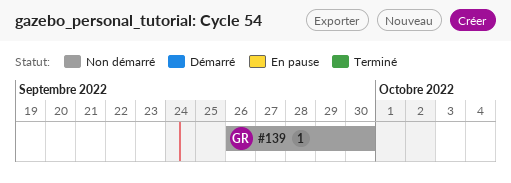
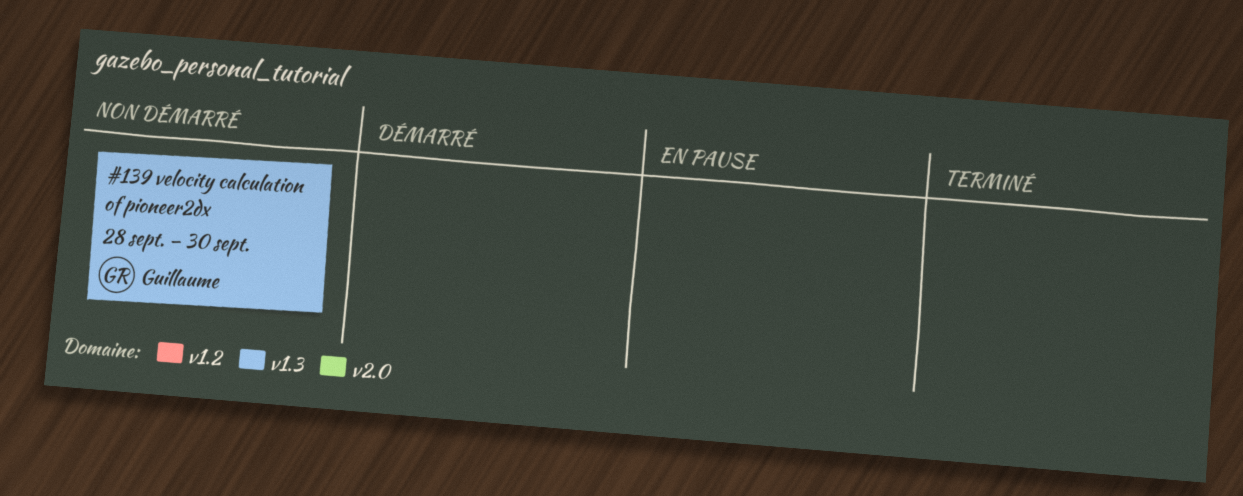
#139, start: Sep 26 -> Sep 28

